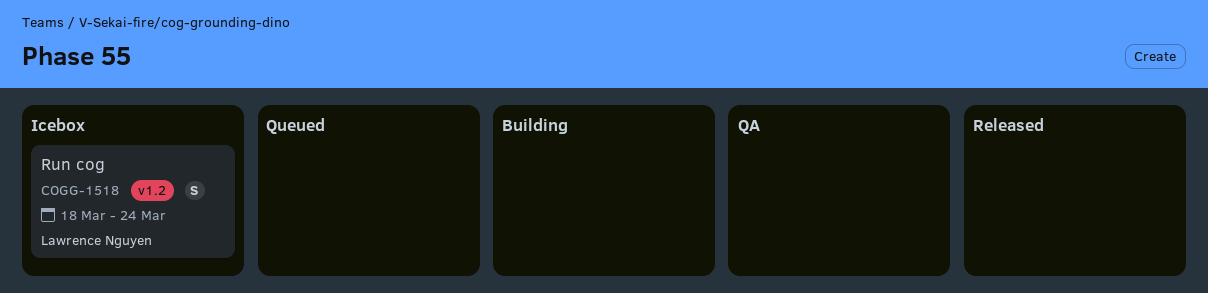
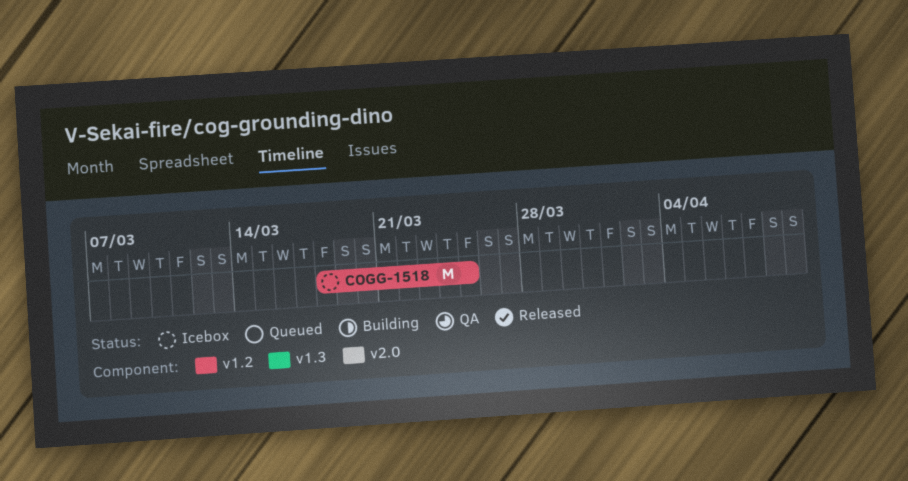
COGG-1518, estimate: S -> M
COGG-1518, due: Mar 24 -> Mar 25

